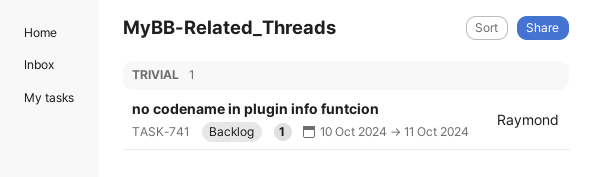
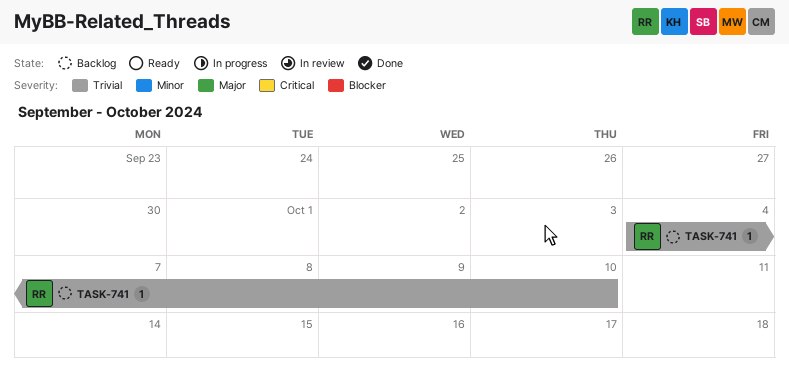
TASK-741, start: Oct 10 -> Oct 4
TASK-741, due: Oct 11 -> Oct 10

